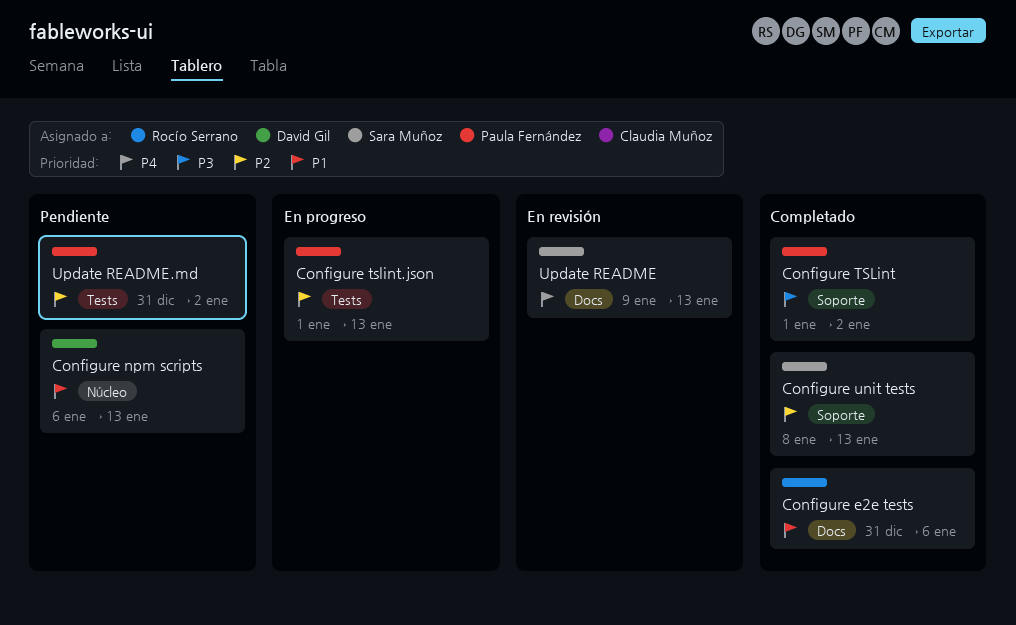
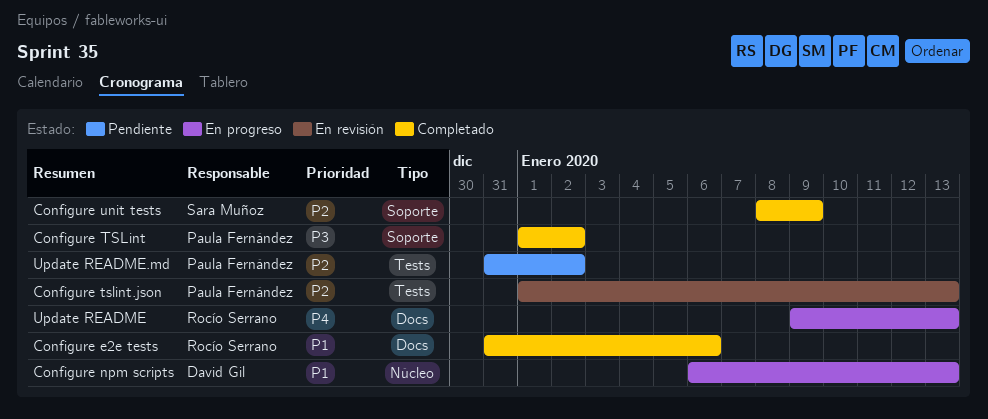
Configure npm scripts, status: Pendiente -> En progreso
Configure tslint.json, status: En progreso -> En revisión
Configure unit tests, due: Jan 13 -> Jan 9
Update README, status: En revisión -> En progreso
Update README, owner: Sara Muñoz -> Rocío Serrano

